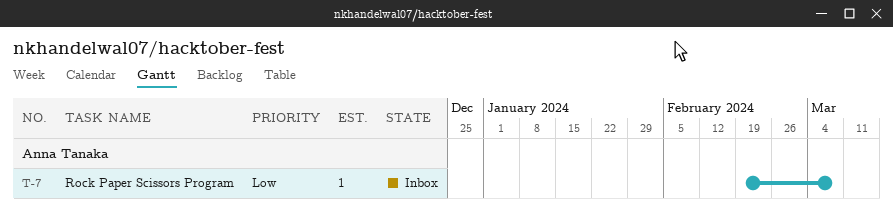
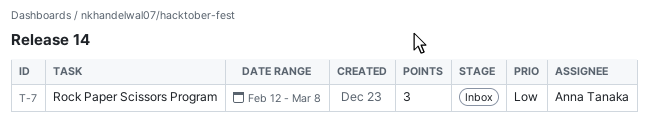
T-7, estimate: 1 -> 3
T-7, start: Feb 19 -> Feb 12

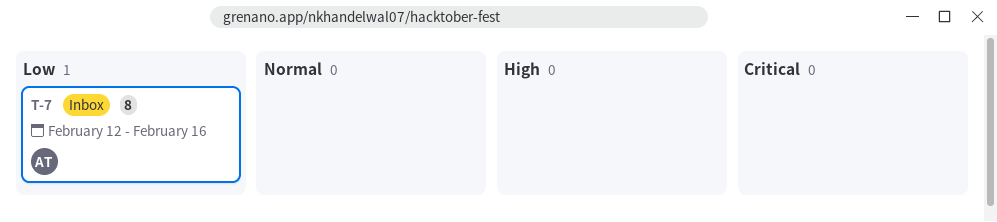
T-7, estimate: 3 -> 8
T-7, due: Mar 8 -> Feb 16

